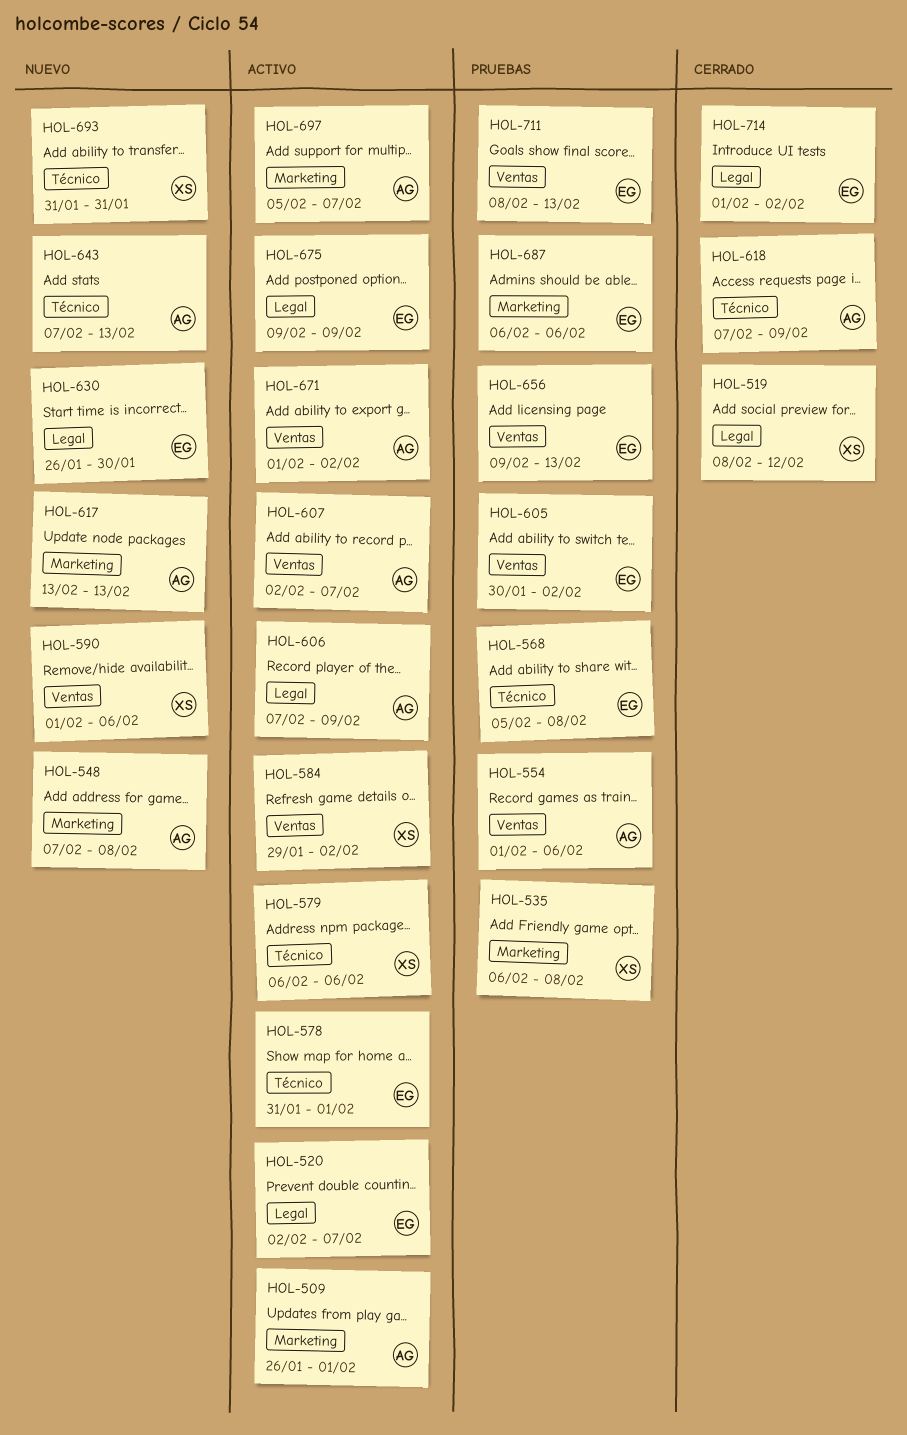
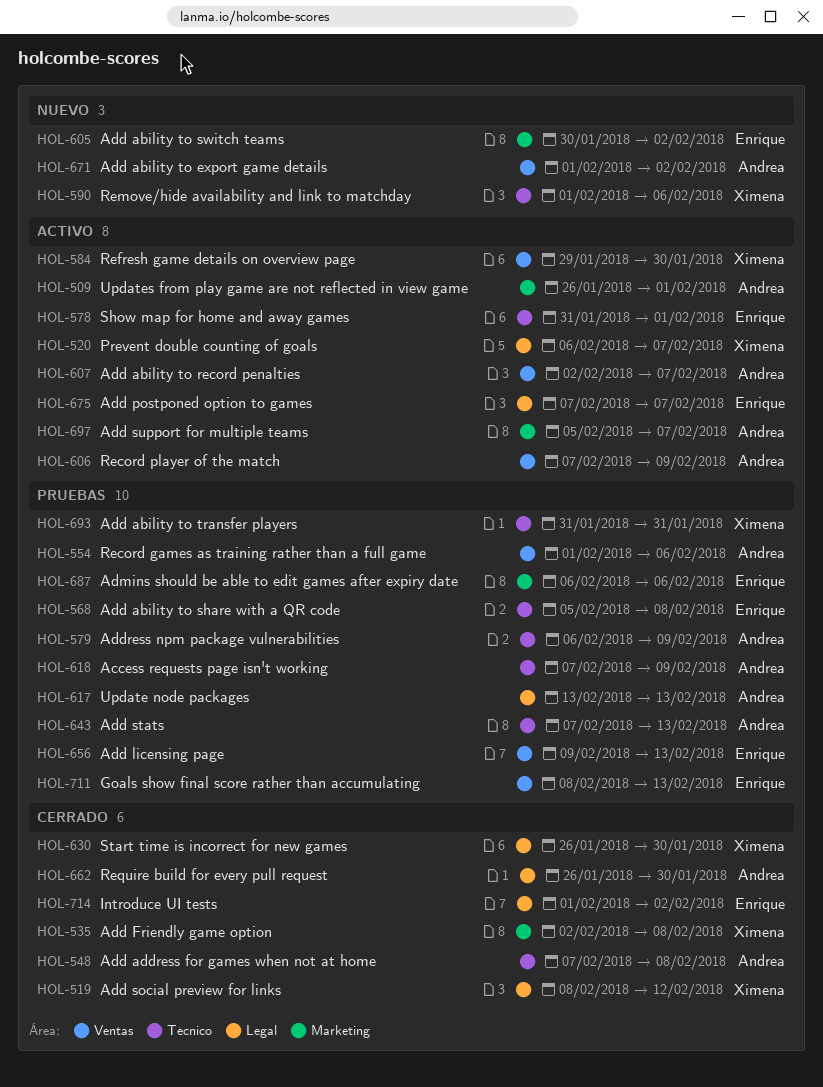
HOL-520, owner: Enrique -> Ximena
HOL-520, start: Feb 2 -> Feb 6
HOL-535, status: Pruebas -> Cerrado
HOL-535, start: Feb 6 -> Feb 2
HOL-548, status: Nuevo -> Cerrado
HOL-548, label: Marketing -> Técnico
HOL-579, status: Activo -> Pruebas
HOL-579, owner: Ximena -> Andrea
HOL-579, due: Feb 6 -> Feb 9
HOL-584, due: Feb 2 -> Jan 30
HOL-590, label: Ventas -> Técnico
HOL-605, status: Pruebas -> Nuevo
HOL-605, label: Ventas -> Marketing
HOL-606, label: Legal -> Ventas
HOL-617, status: Nuevo -> Pruebas
HOL-617, label: Marketing -> Legal
HOL-618, status: Cerrado -> Pruebas
HOL-630, status: Nuevo -> Cerrado
HOL-630, owner: Enrique -> Ximena
HOL-643, status: Nuevo -> Pruebas
HOL-662: none -> present
HOL-671, status: Activo -> Nuevo
HOL-675, start: Feb 9 -> Feb 7
HOL-675, due: Feb 9 -> Feb 7
HOL-693, status: Nuevo -> Pruebas

